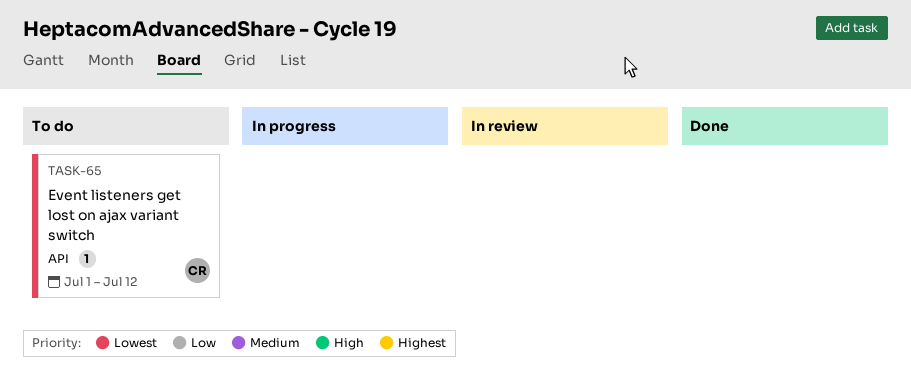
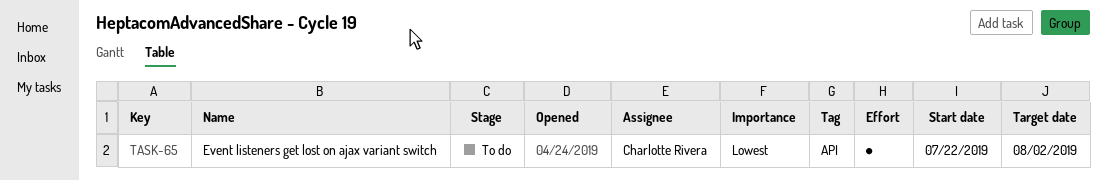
TASK-65, start: Jul 1 -> Jul 22
TASK-65, due: Jul 12 -> Aug 2

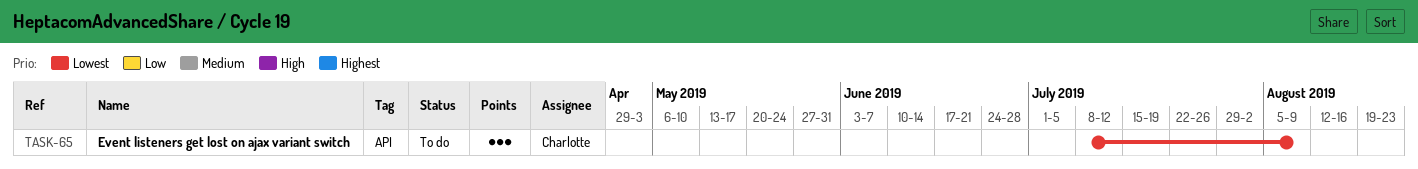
TASK-65, estimate: 1 -> 3
TASK-65, start: Jul 22 -> Jul 8
TASK-65, due: Aug 2 -> Aug 9

